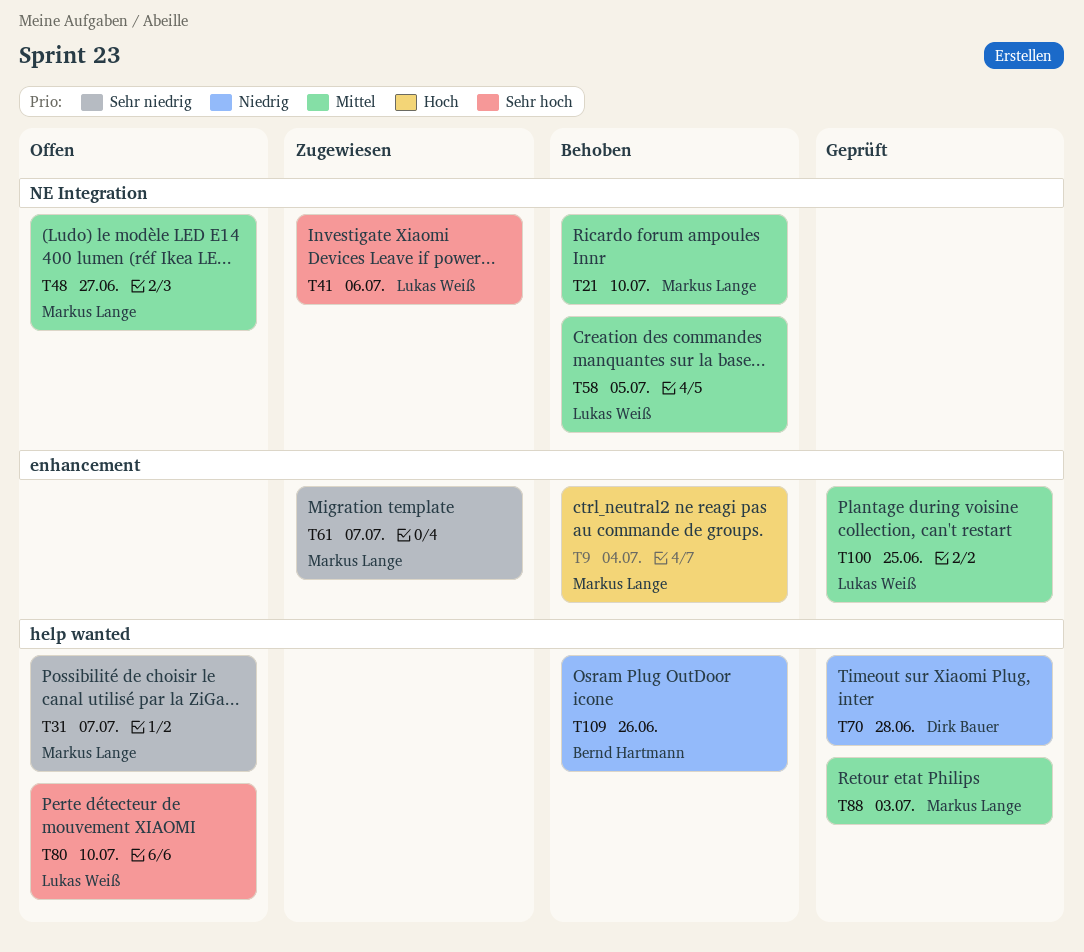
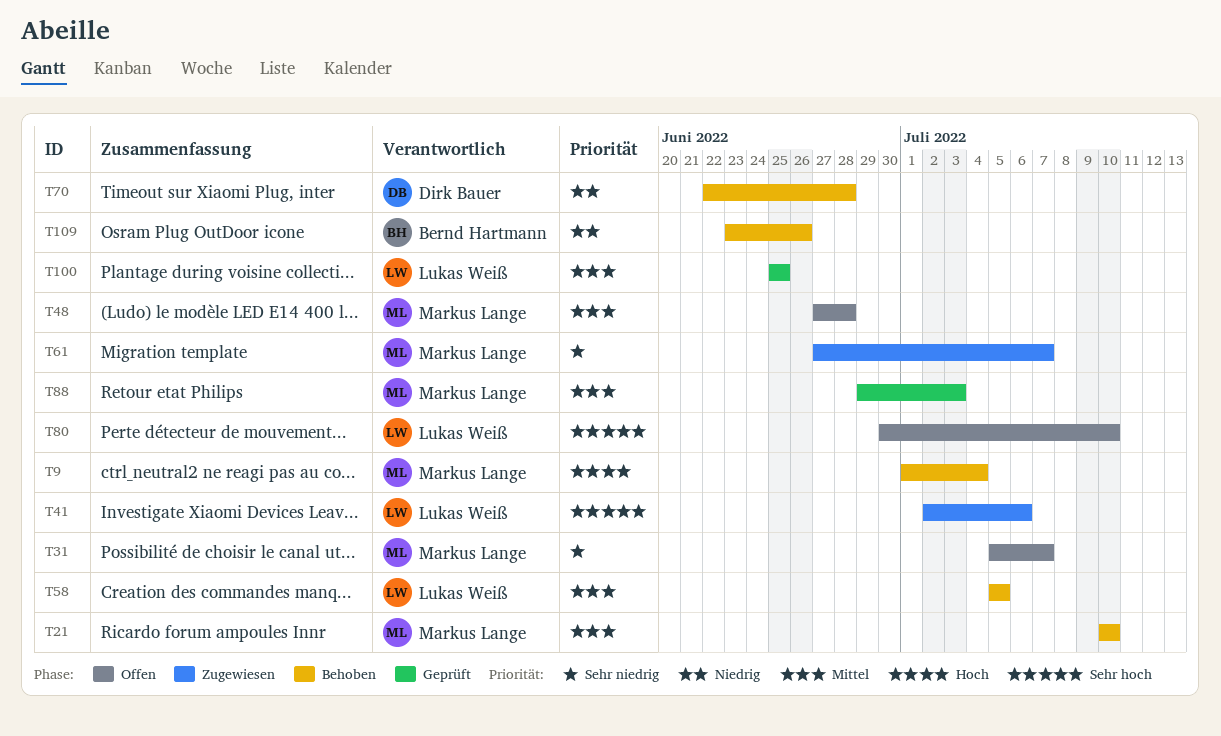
T48, due: Jun 27 -> Jun 28
T70, status: Geprüft -> Behoben

